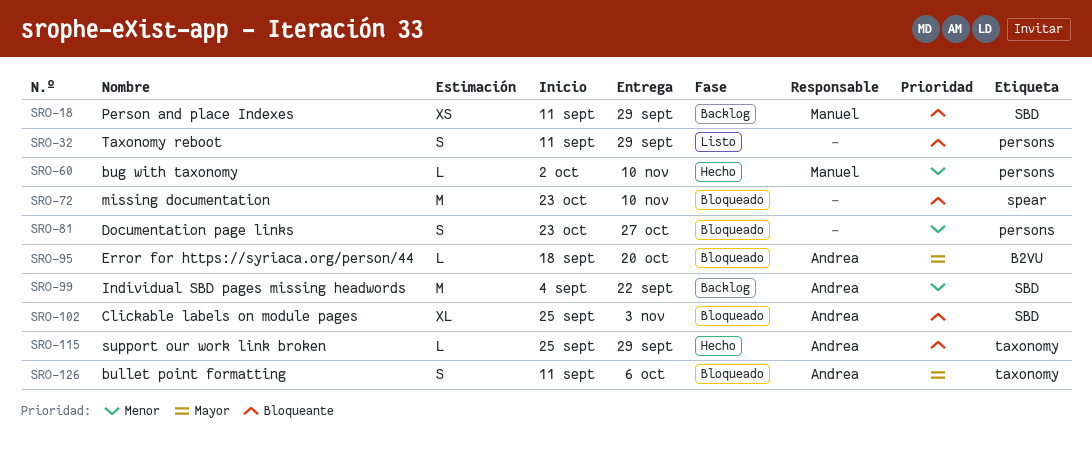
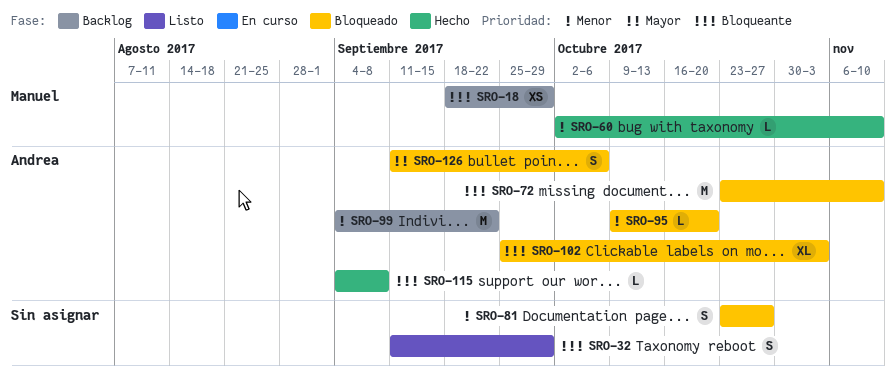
SRO-18, start: Sep 11 -> Sep 18
SRO-72, owner: none -> Andrea
SRO-95, priority: Mayor -> Menor
SRO-95, start: Sep 18 -> Oct 9
SRO-115, start: Sep 25 -> Sep 4
SRO-115, due: Sep 29 -> Sep 8

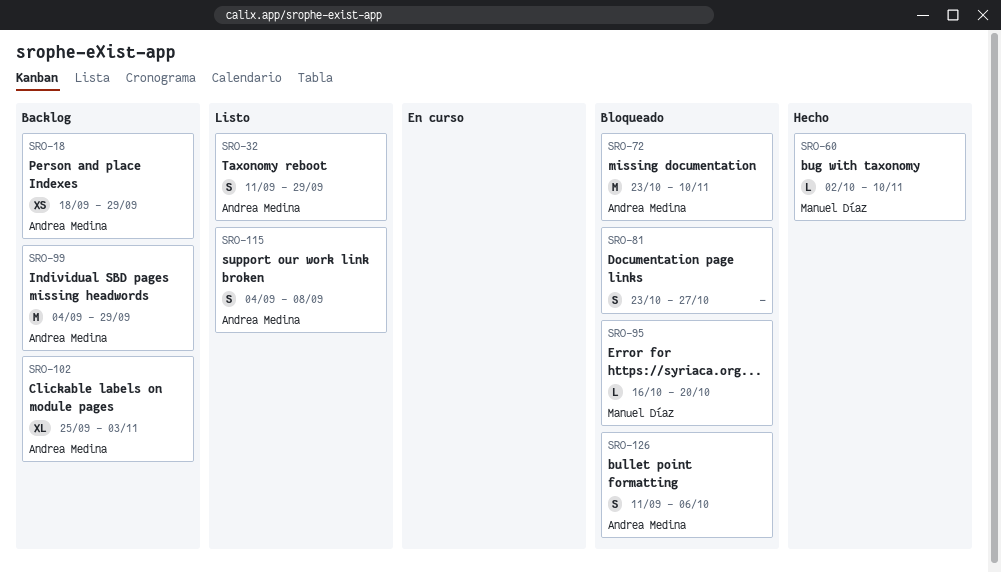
SRO-18, owner: Manuel Díaz -> Andrea Medina
SRO-32, owner: none -> Andrea Medina
SRO-95, owner: Andrea Medina -> Manuel Díaz
SRO-95, start: Oct 9 -> Oct 16
SRO-99, due: Sep 22 -> Sep 29
SRO-102, status: Bloqueado -> Backlog
SRO-115, status: Hecho -> Listo
SRO-115, estimate: L -> S

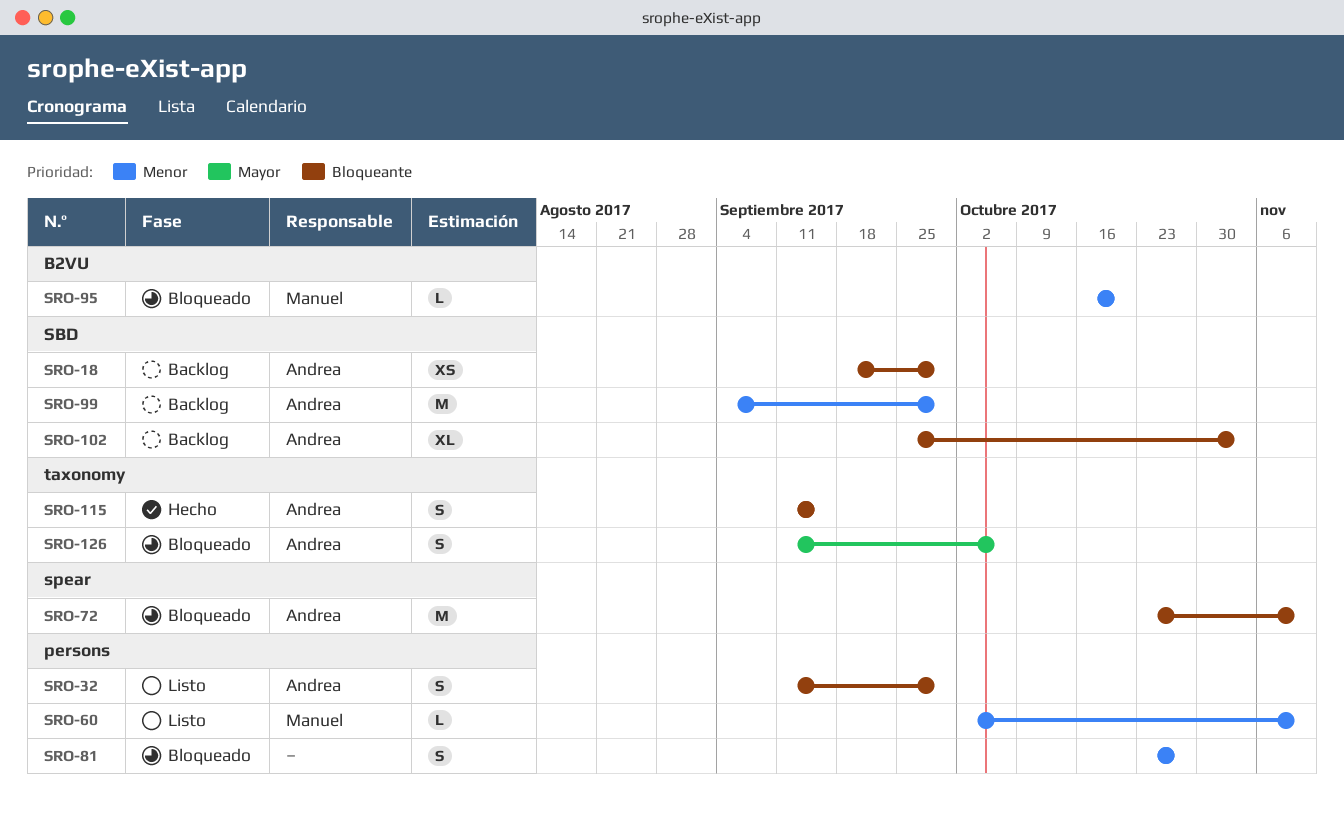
SRO-60, status: Hecho -> Listo
SRO-115, status: Listo -> Hecho
SRO-115, start: Sep 4 -> Sep 11
SRO-115, due: Sep 8 -> Sep 15

